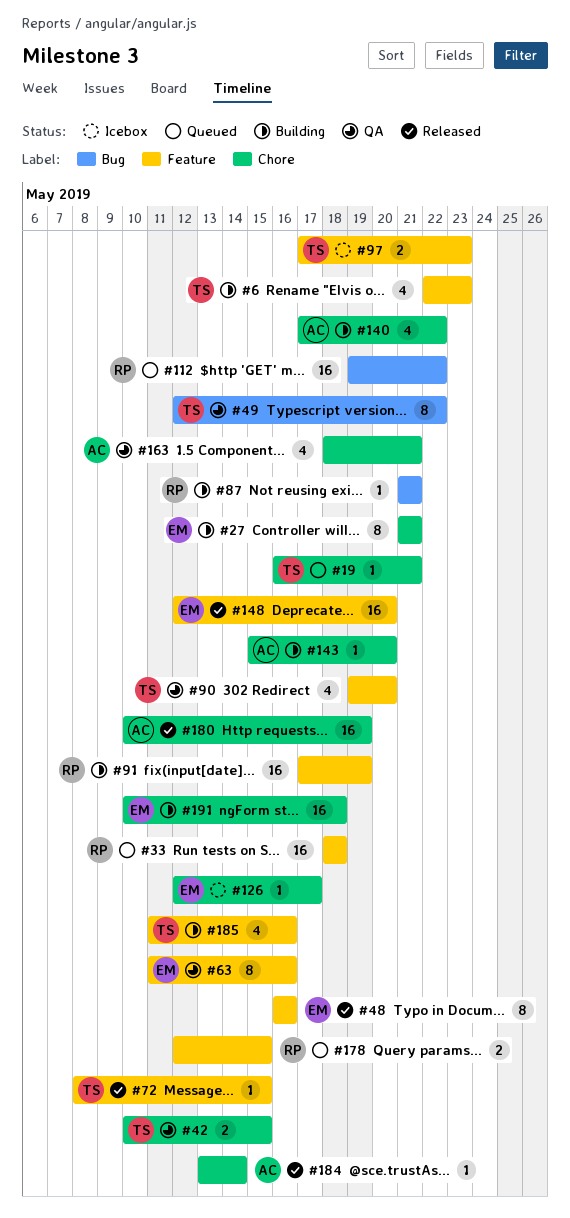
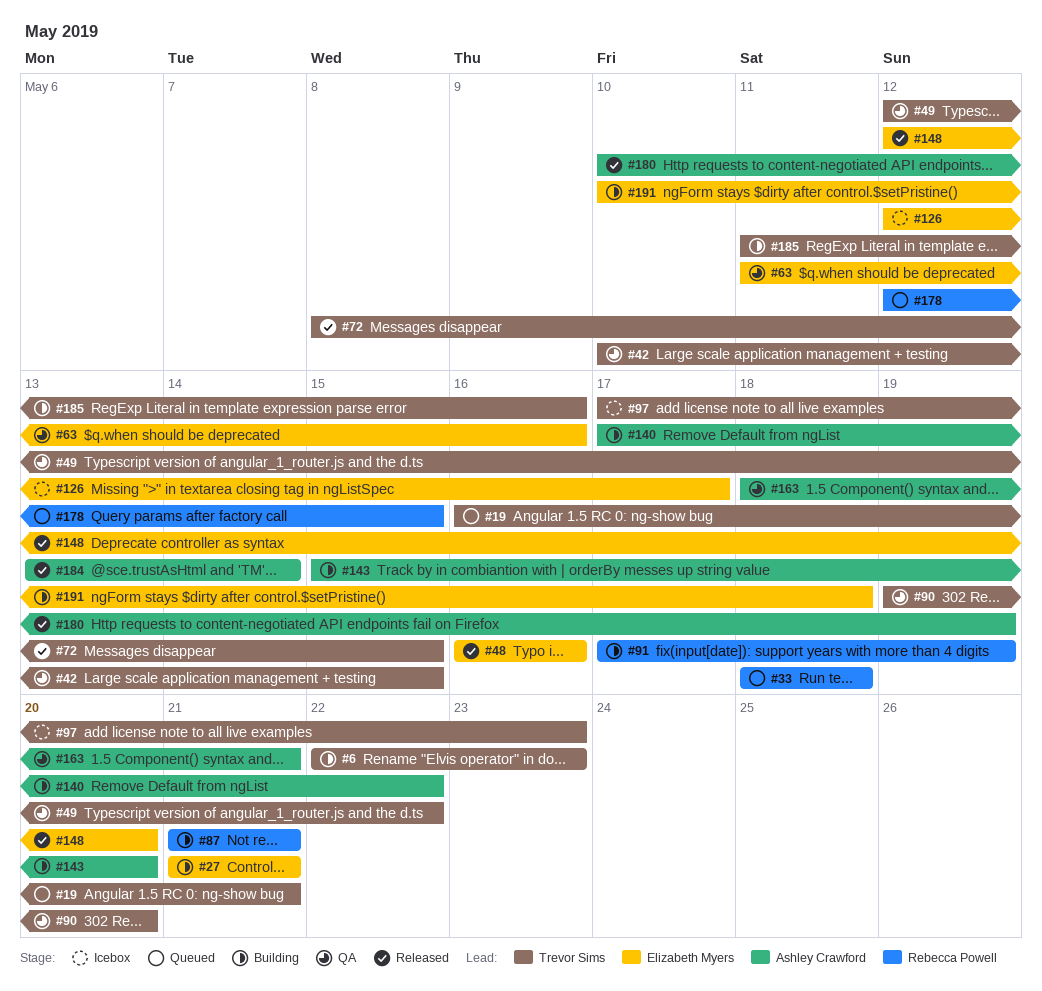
#112: present -> none

